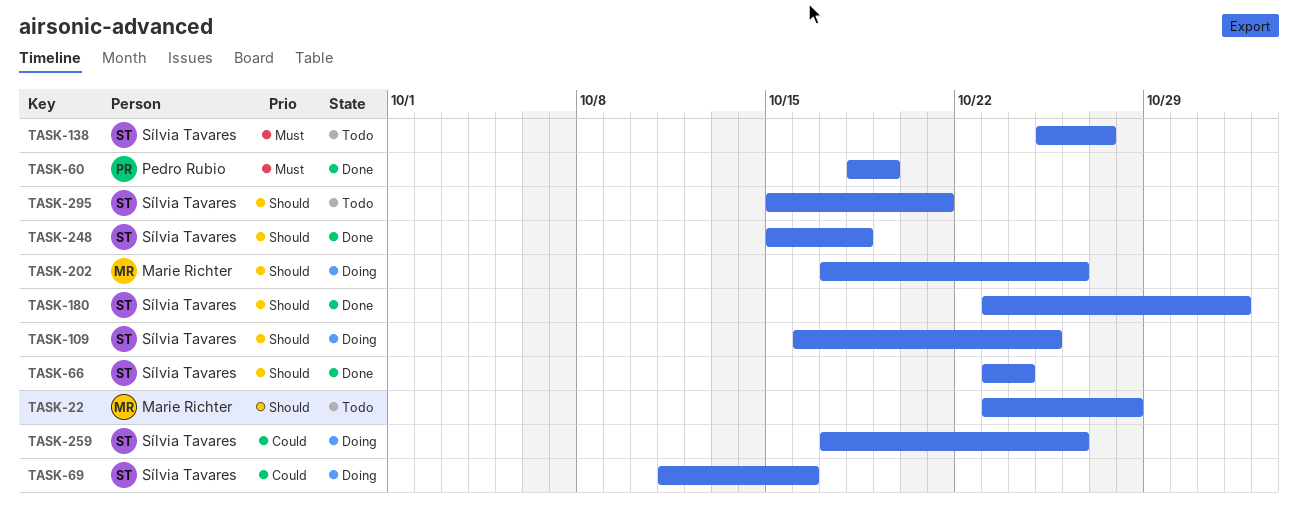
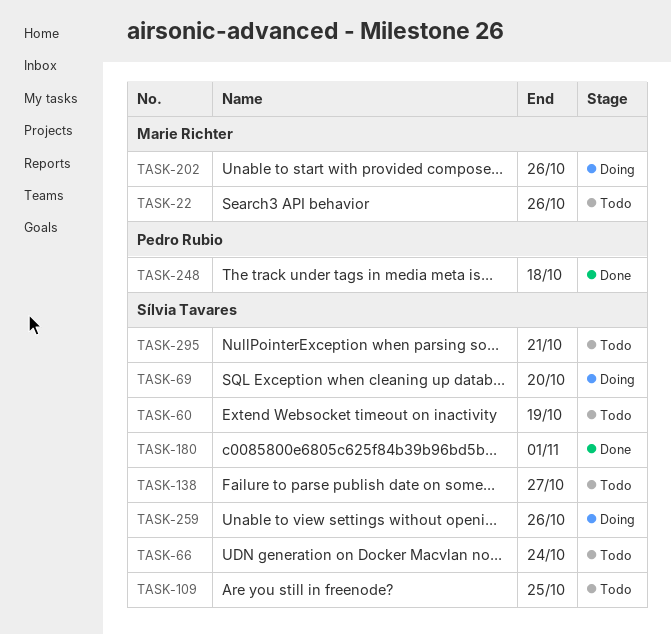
TASK-22, due: Oct 28 -> Oct 26
TASK-60, status: Done -> Todo
TASK-60, owner: Pedro Rubio -> Sílvia Tavares
TASK-66, status: Done -> Todo
TASK-69, due: Oct 16 -> Oct 20
TASK-109, status: Doing -> Todo
TASK-248, owner: Sílvia Tavares -> Pedro Rubio

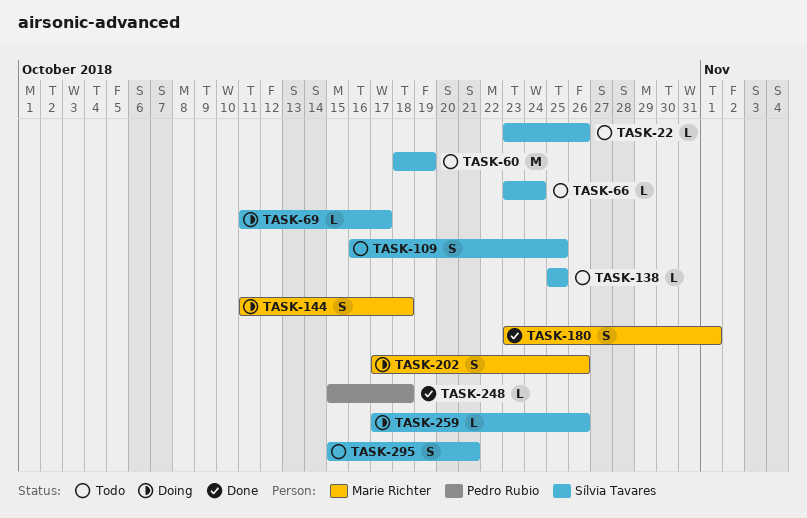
TASK-22, owner: Marie Richter -> Sílvia Tavares
TASK-69, due: Oct 20 -> Oct 17
TASK-138, due: Oct 27 -> Oct 25
TASK-144: none -> present
TASK-180, owner: Sílvia Tavares -> Marie Richter

